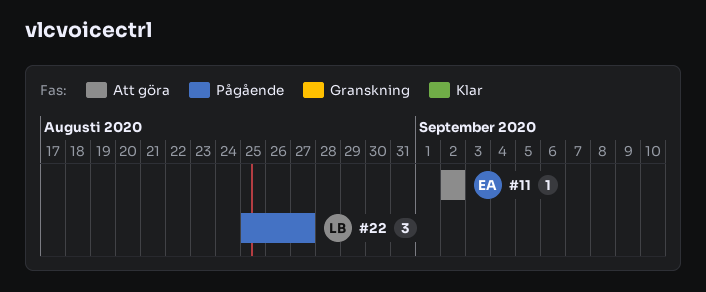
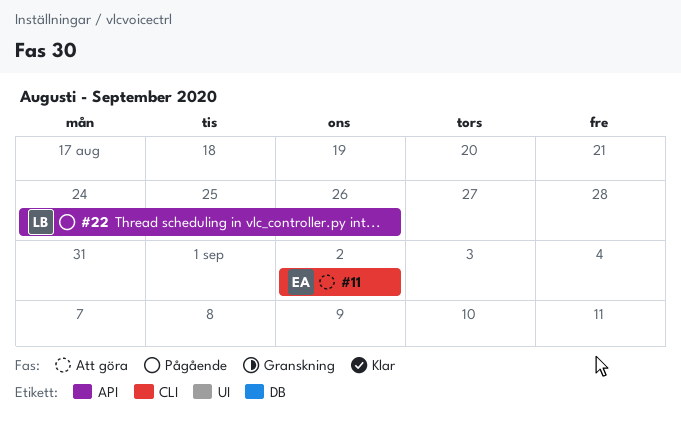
#22, start: Aug 25 -> Aug 24
#22, due: Aug 27 -> Aug 26

